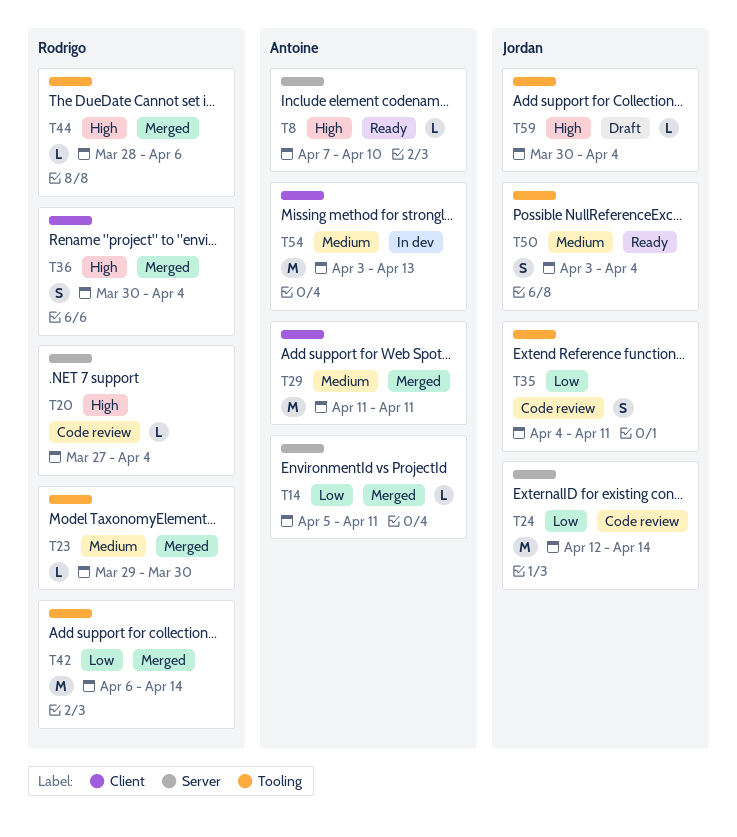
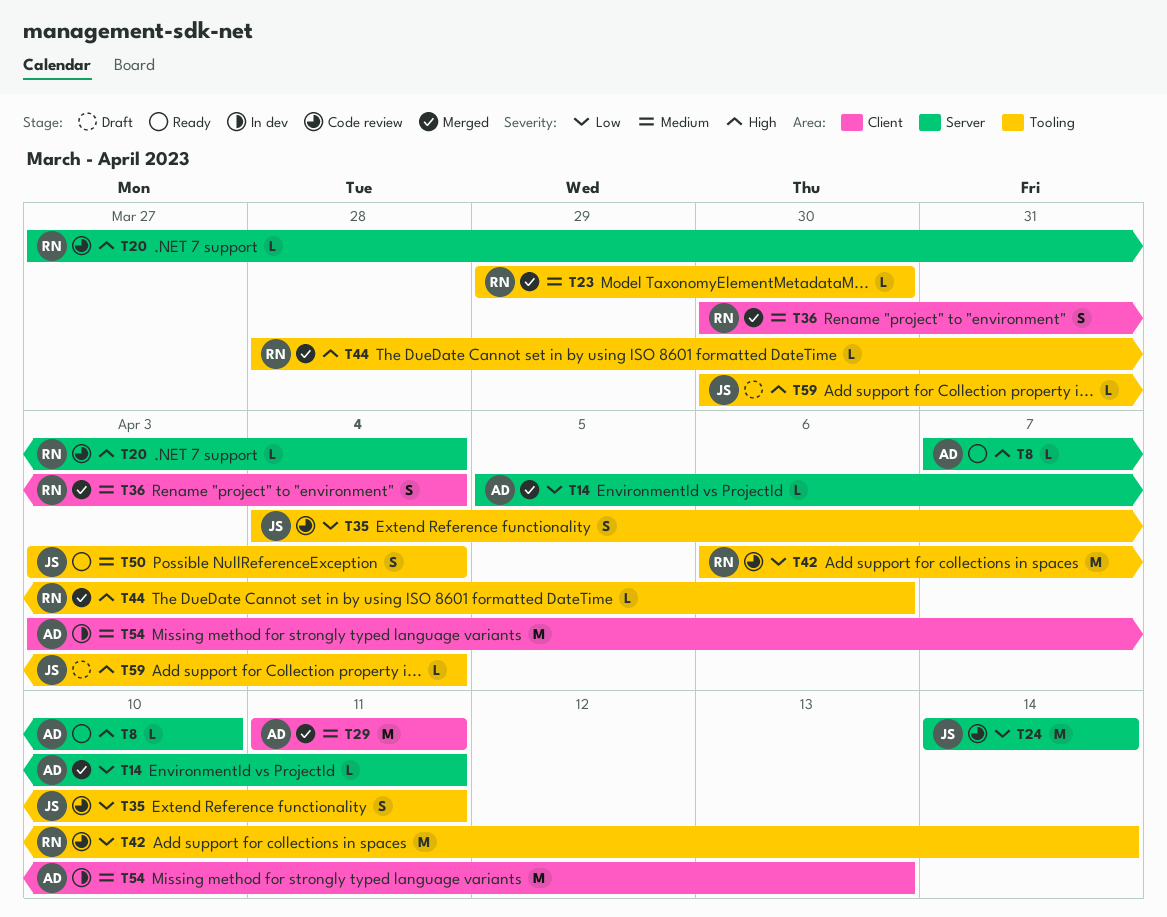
T24, start: Apr 12 -> Apr 14
T36, priority: High -> Medium
T42, status: Merged -> Code review

